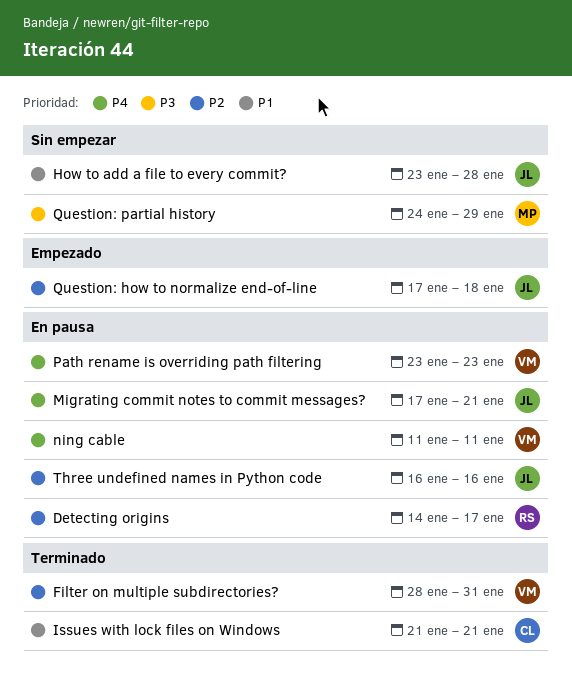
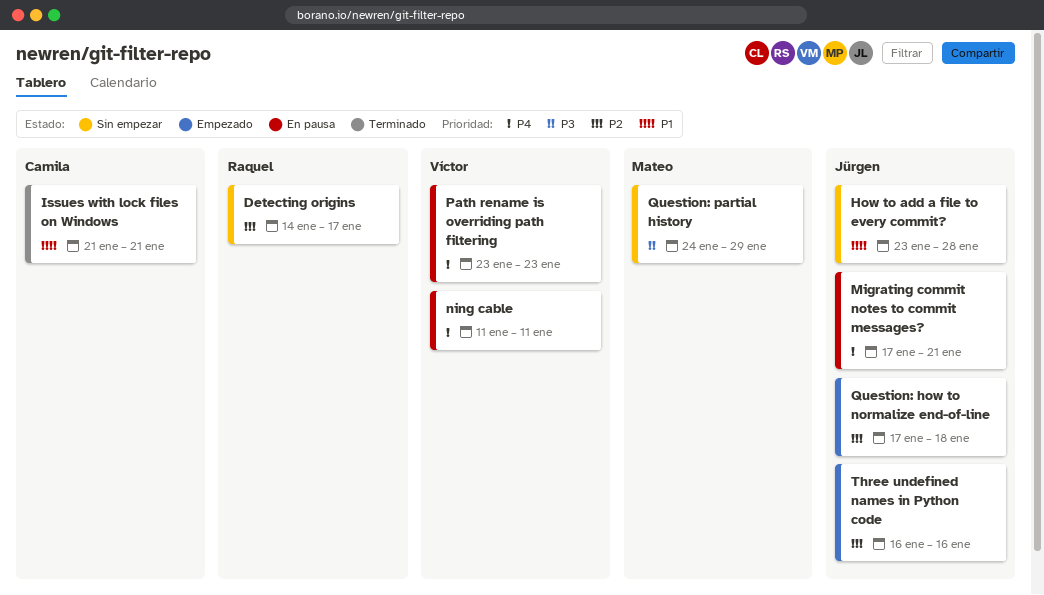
Detecting origins, status: En pausa -> Sin empezar
Filter on multiple subdirectories?: present -> none
Three undefined names in Python code, status: En pausa -> Empezado

